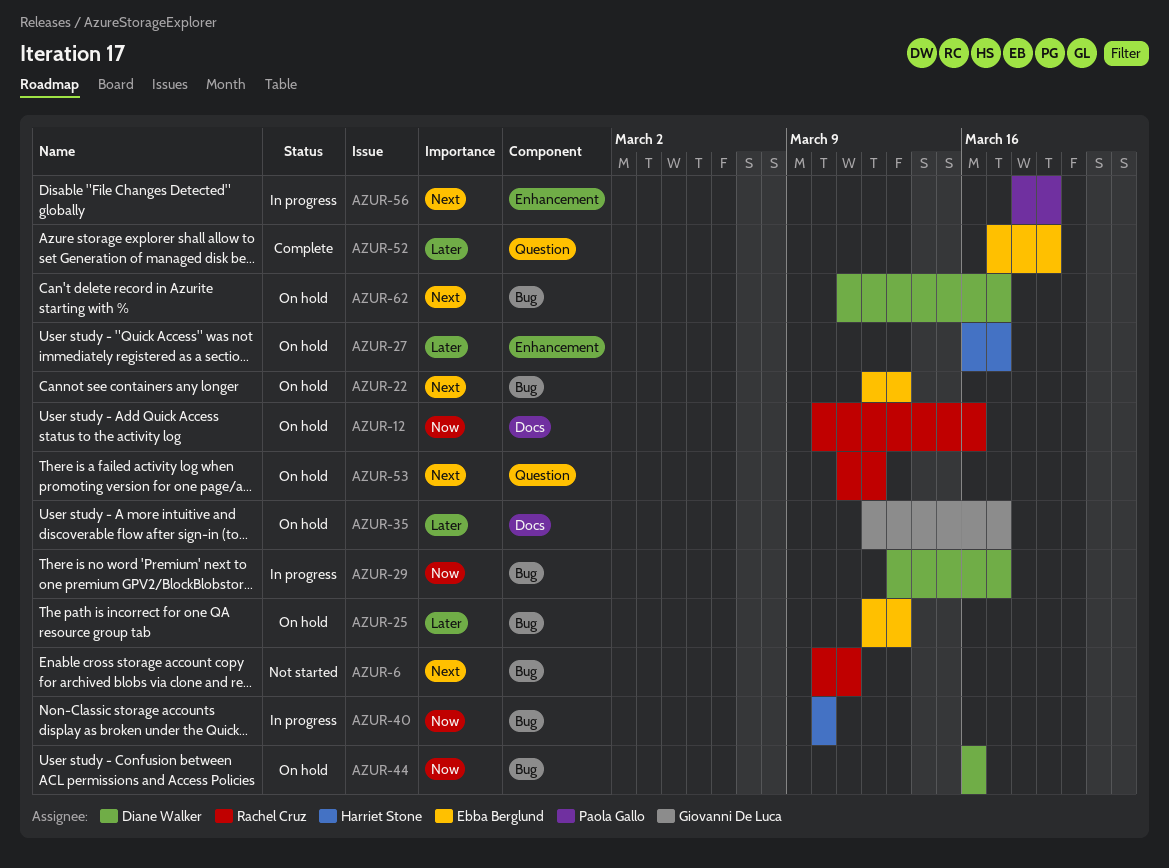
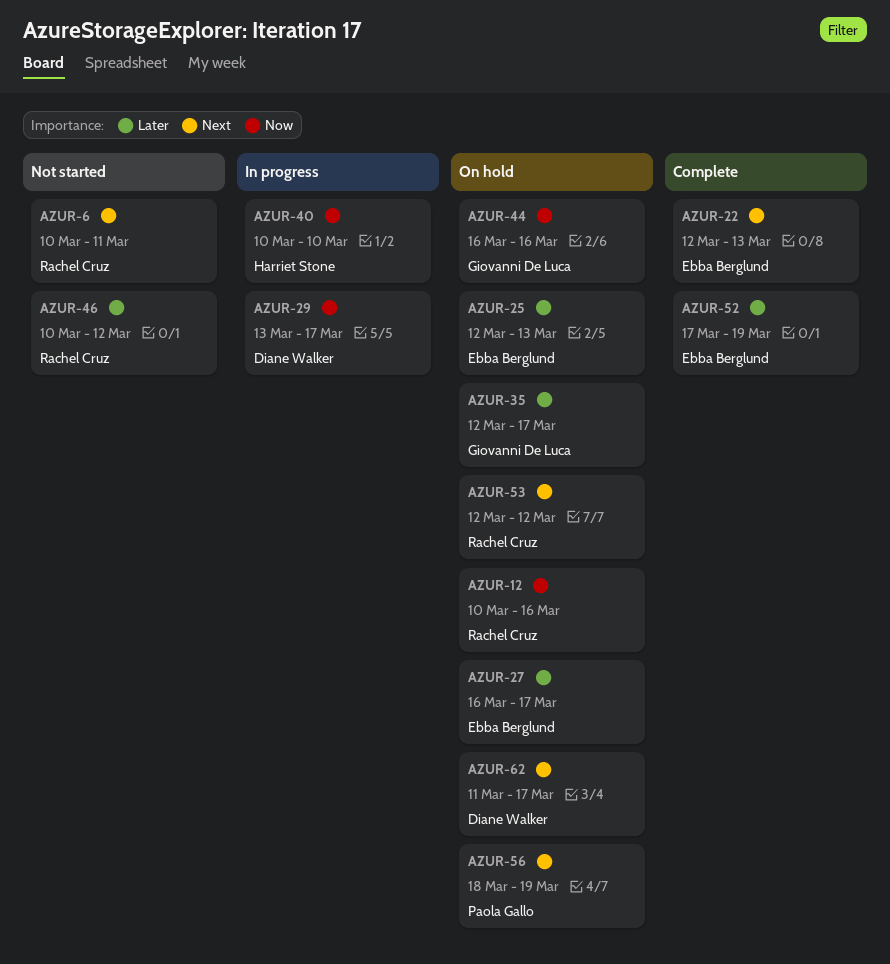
AZUR-22, status: On hold -> Complete
AZUR-27, owner: Harriet Stone -> Ebba Berglund
AZUR-44, owner: Diane Walker -> Giovanni De Luca
AZUR-46: none -> present
AZUR-53, start: Mar 11 -> Mar 12
AZUR-56, status: In progress -> On hold

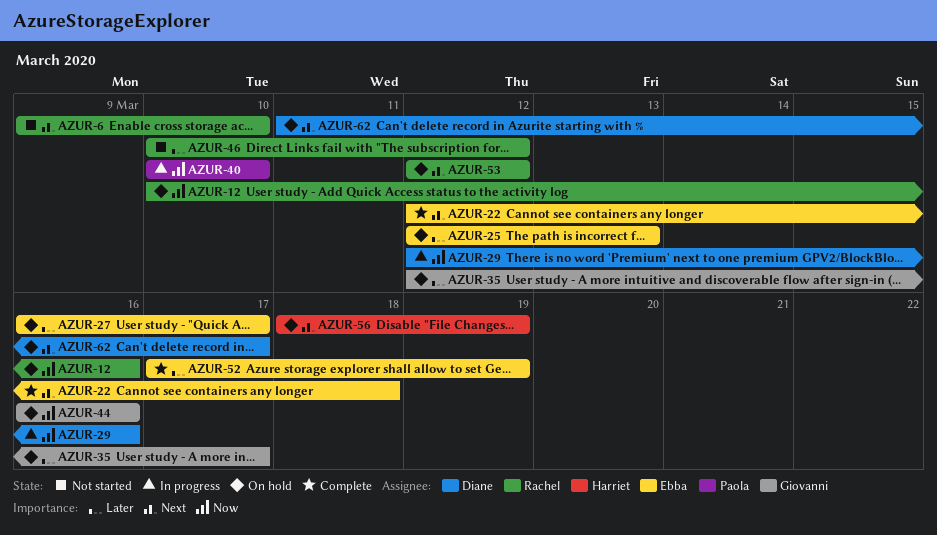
AZUR-6, start: Mar 10 -> Mar 9
AZUR-6, due: Mar 11 -> Mar 10
AZUR-22, due: Mar 13 -> Mar 18
AZUR-29, start: Mar 13 -> Mar 12
AZUR-29, due: Mar 17 -> Mar 16
AZUR-40, owner: Harriet Stone -> Paola Gallo
AZUR-56, owner: Paola Gallo -> Harriet Stone

